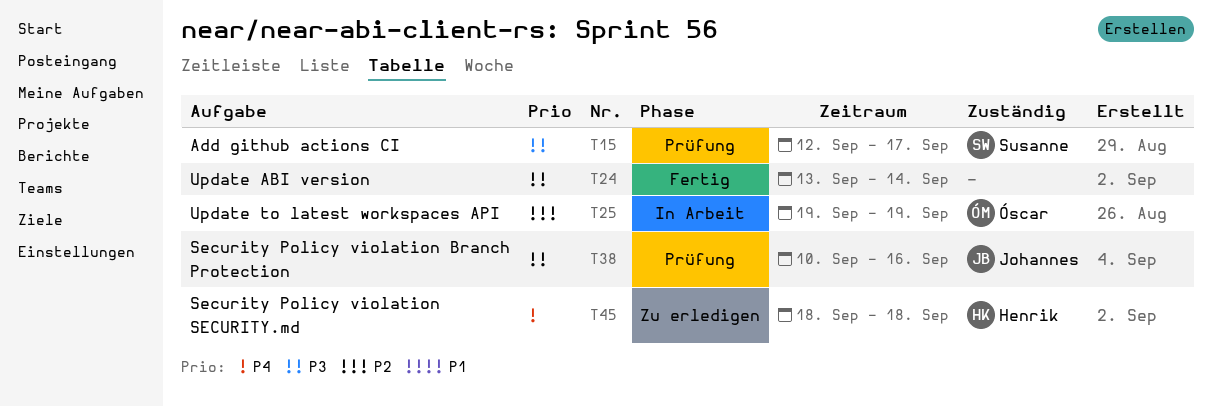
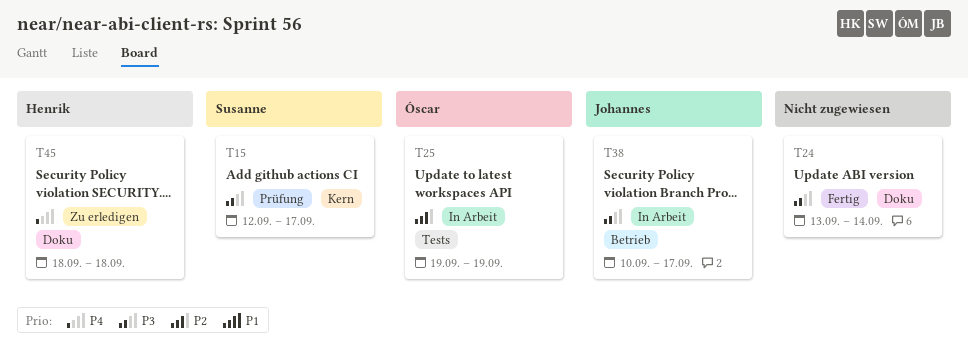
T38, status: Prüfung -> In Arbeit
T38, due: Sep 16 -> Sep 17

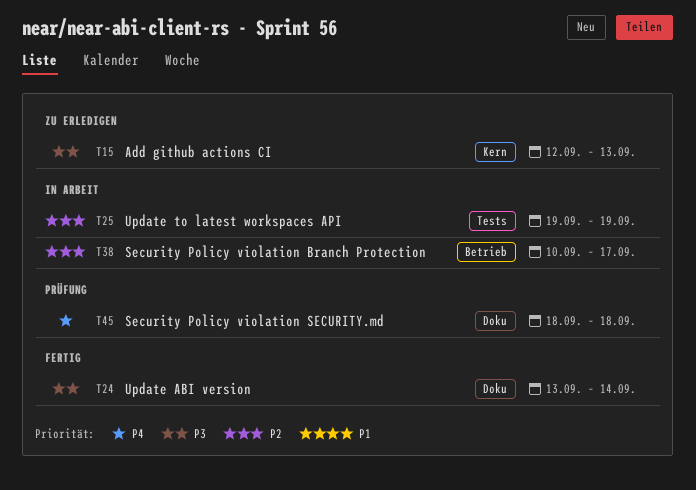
T15, status: Prüfung -> Zu erledigen
T15, due: Sep 17 -> Sep 13
T38, priority: P3 -> P2
T45, status: Zu erledigen -> Prüfung

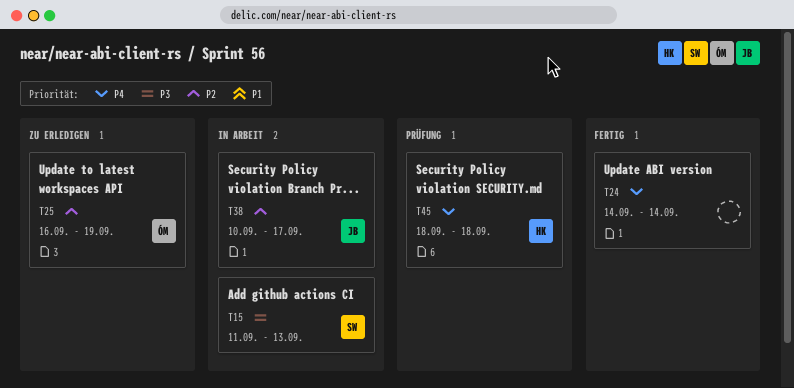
T15, status: Zu erledigen -> In Arbeit
T15, start: Sep 12 -> Sep 11
T24, priority: P3 -> P4
T24, start: Sep 13 -> Sep 14
T25, status: In Arbeit -> Zu erledigen
T25, start: Sep 19 -> Sep 16

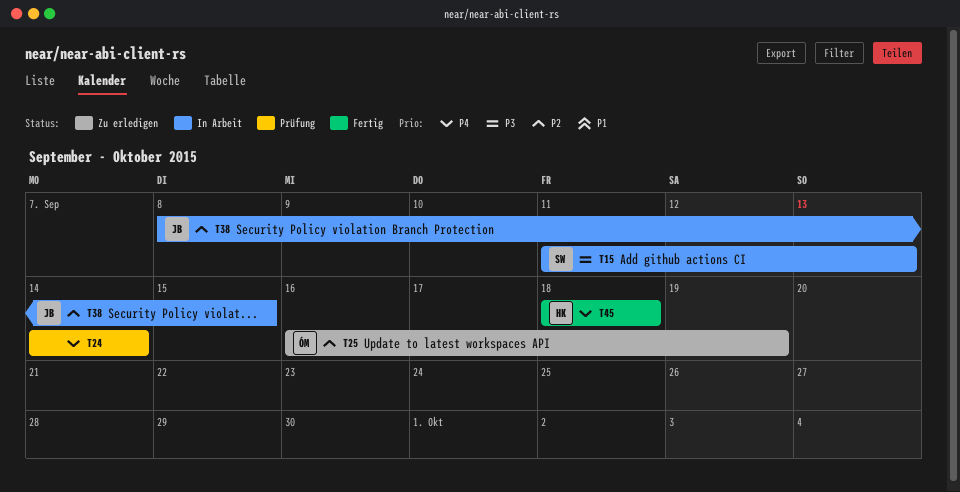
T24, status: Fertig -> Prüfung
T38, start: Sep 10 -> Sep 8
T38, due: Sep 17 -> Sep 15
T45, status: Prüfung -> Fertig

